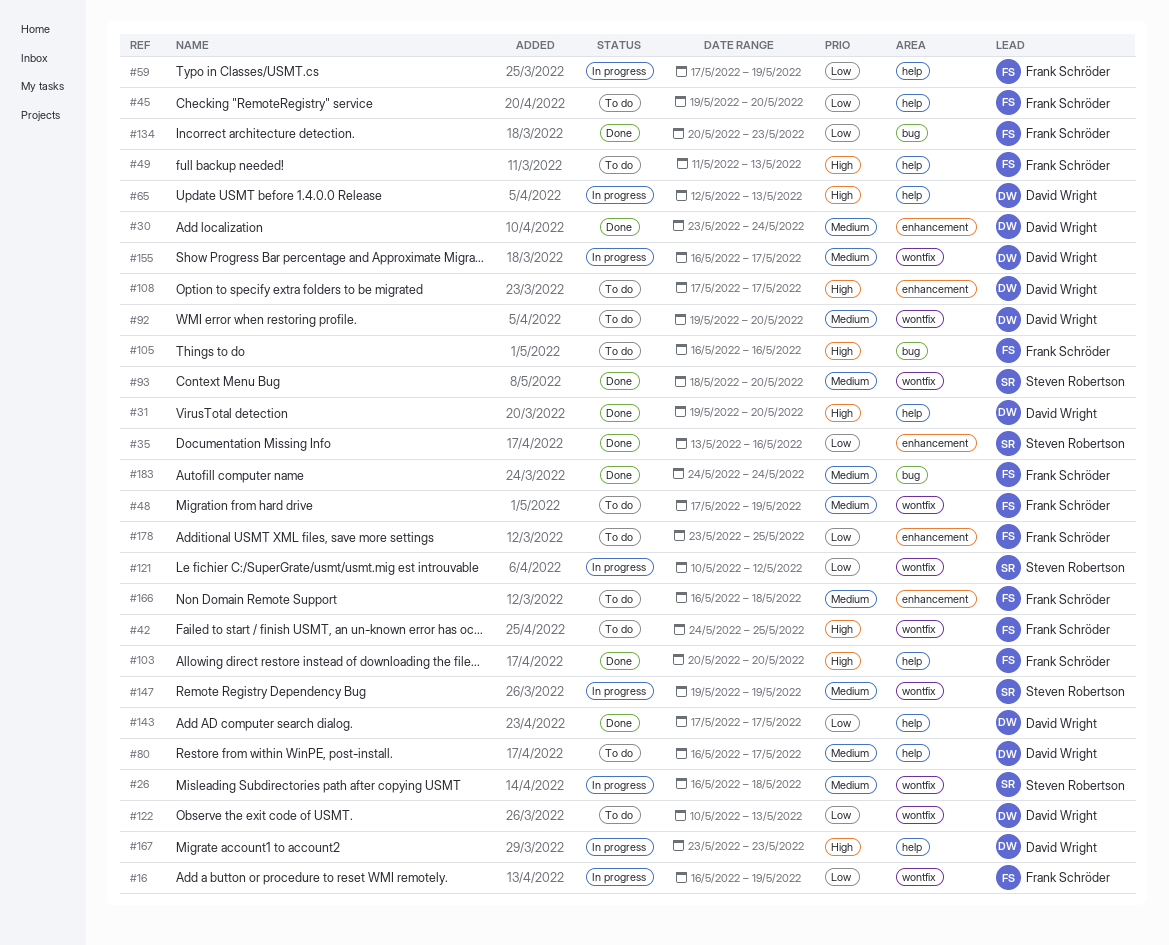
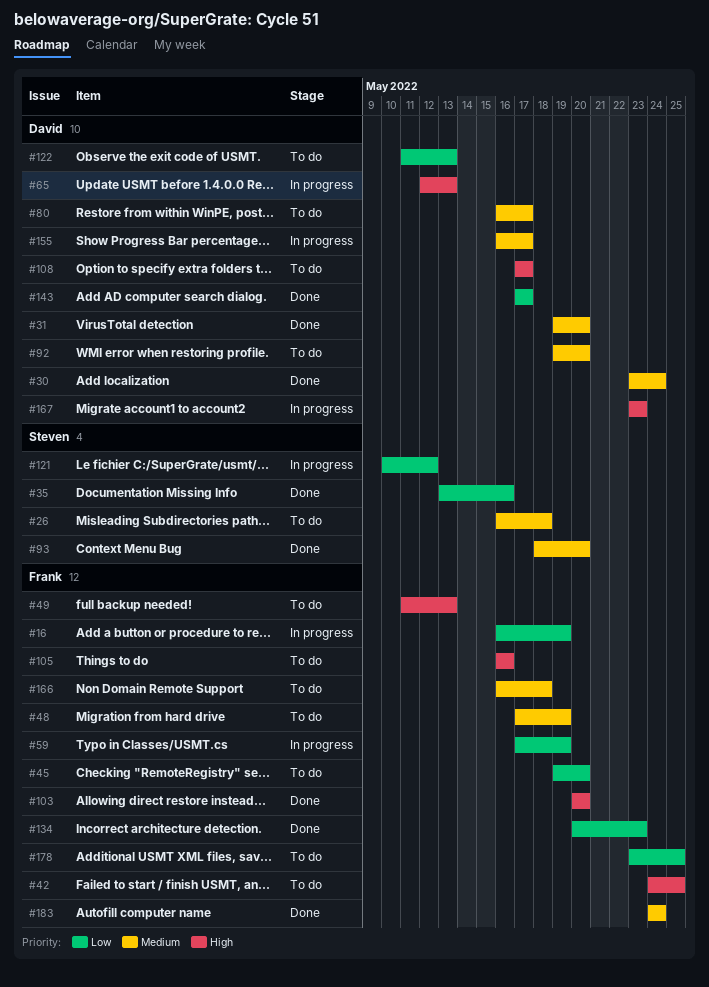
#26, status: In progress -> To do
#31, priority: High -> Medium
#122, start: May 10 -> May 11
#147: present -> none

